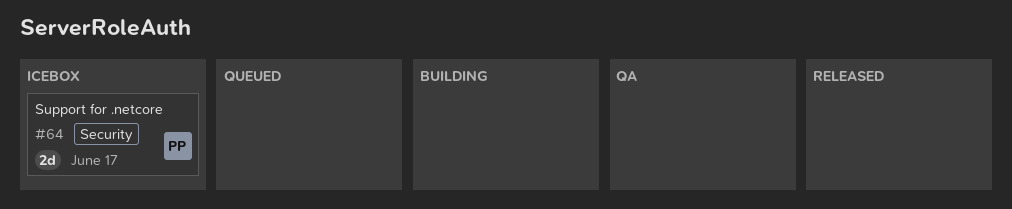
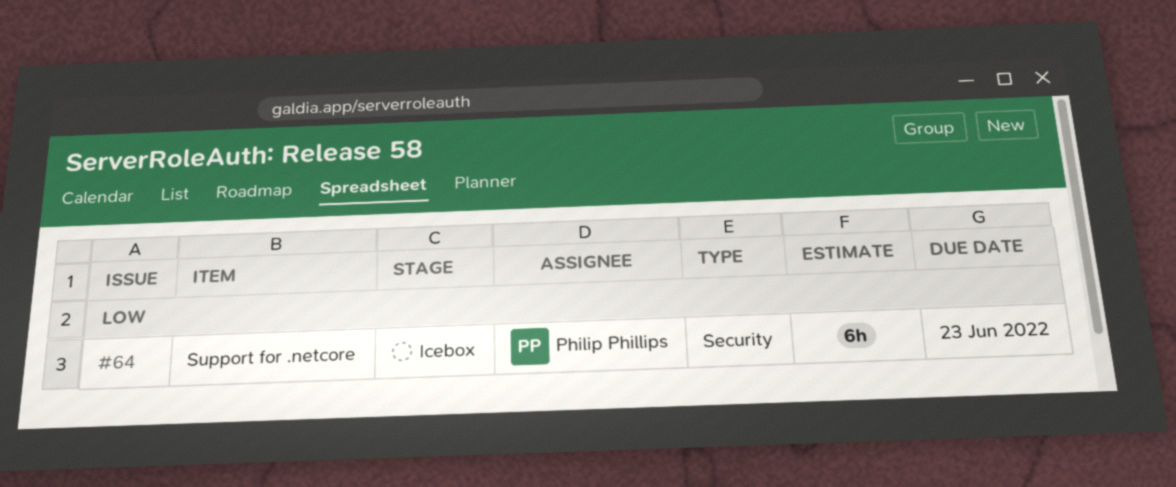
#64, estimate: 2d -> 6h
#64, due: Jun 17 -> Jun 23

